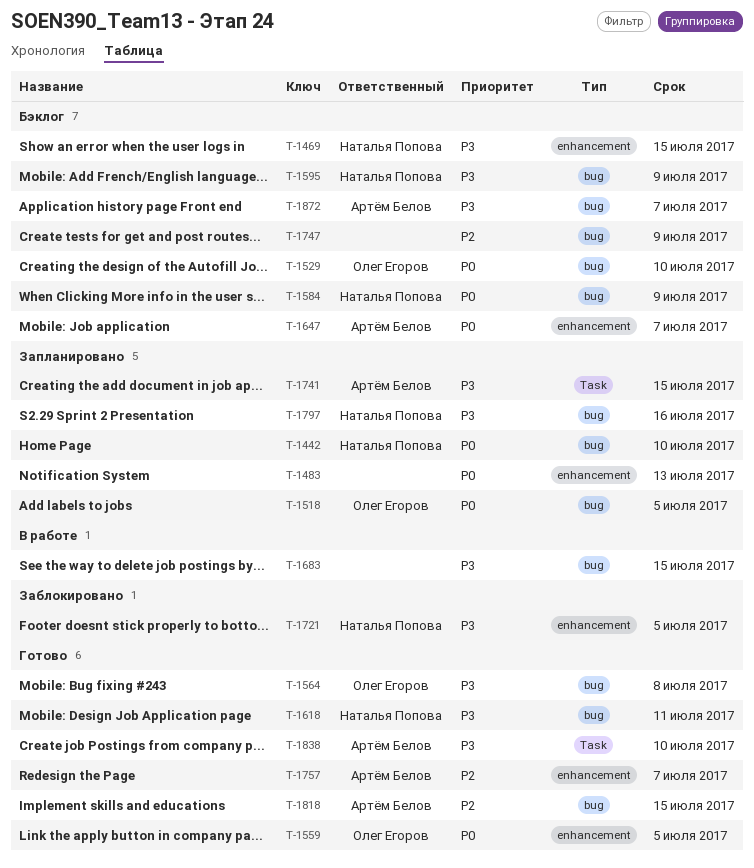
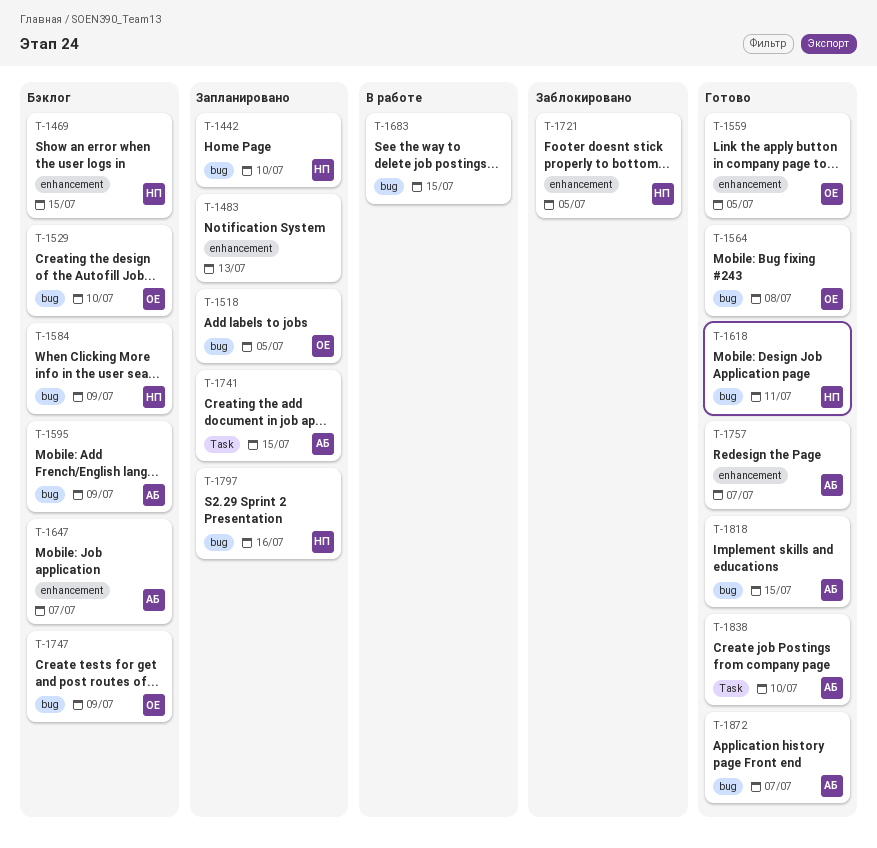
T-1595, owner: Наталья Попова -> Артём Белов
T-1747, owner: none -> Олег Егоров
T-1872, status: Бэклог -> Готово

